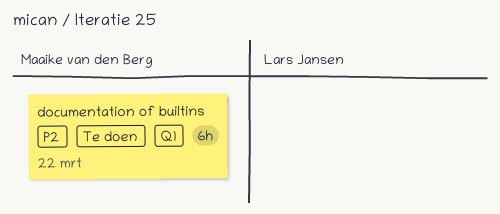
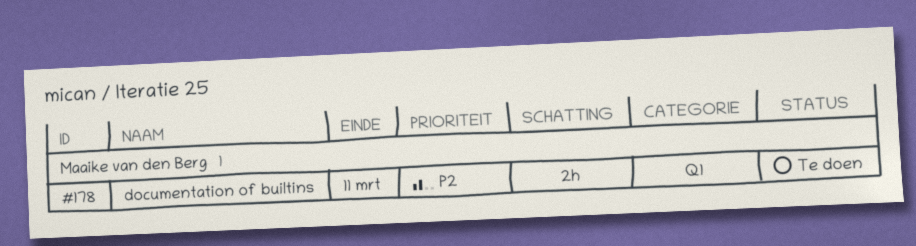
documentation of builtins, estimate: 6h -> 2h
documentation of builtins, due: Mar 22 -> Mar 11

